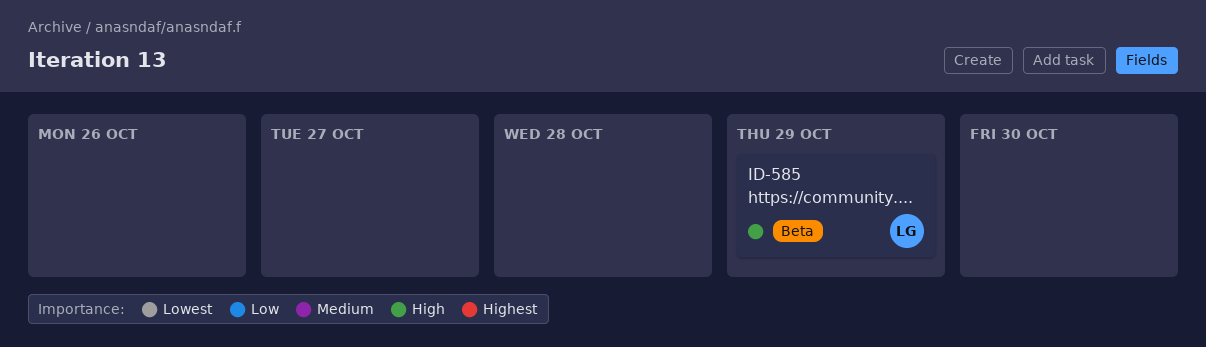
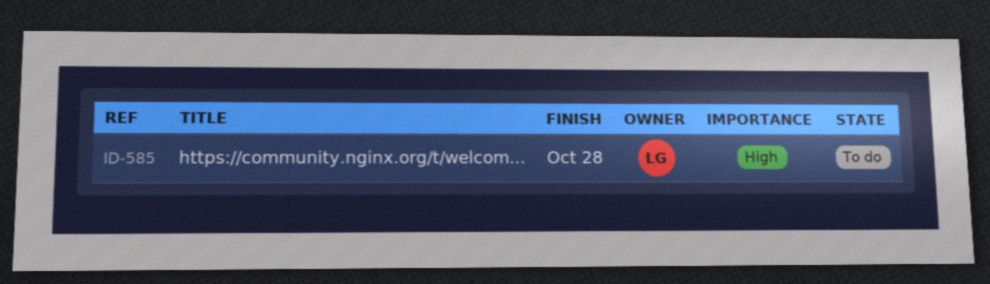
ID-585, due: Oct 29 -> Oct 28

